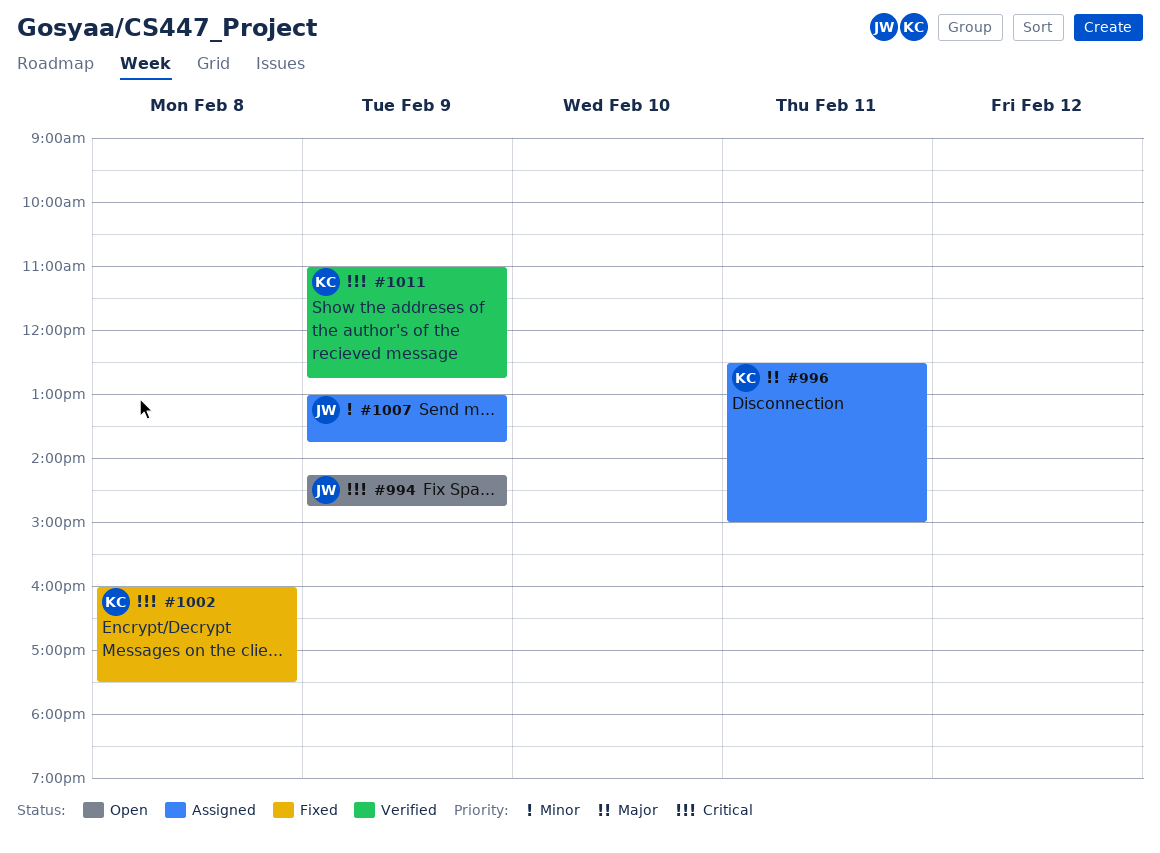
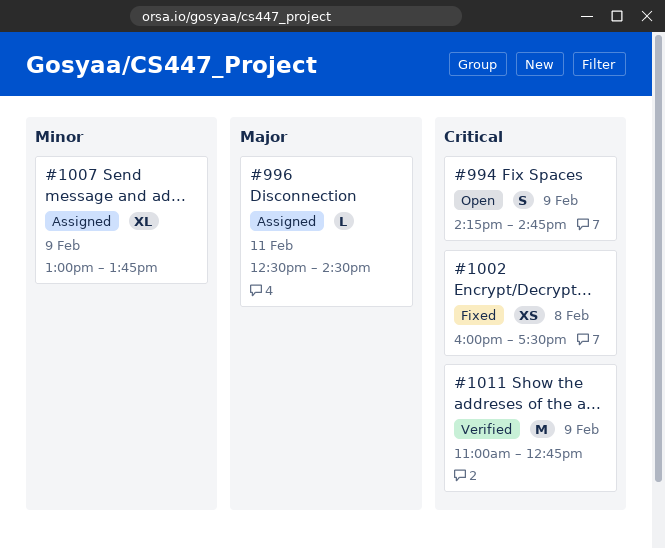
#996, ends: 15:00 -> 14:30

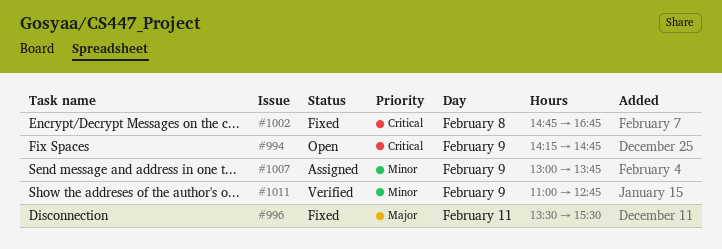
#996, status: Assigned -> Fixed
#996, begins: 12:30 -> 13:30
#996, ends: 14:30 -> 15:30
#1002, begins: 16:00 -> 14:45
#1002, ends: 17:30 -> 16:45
#1011, priority: Critical -> Minor

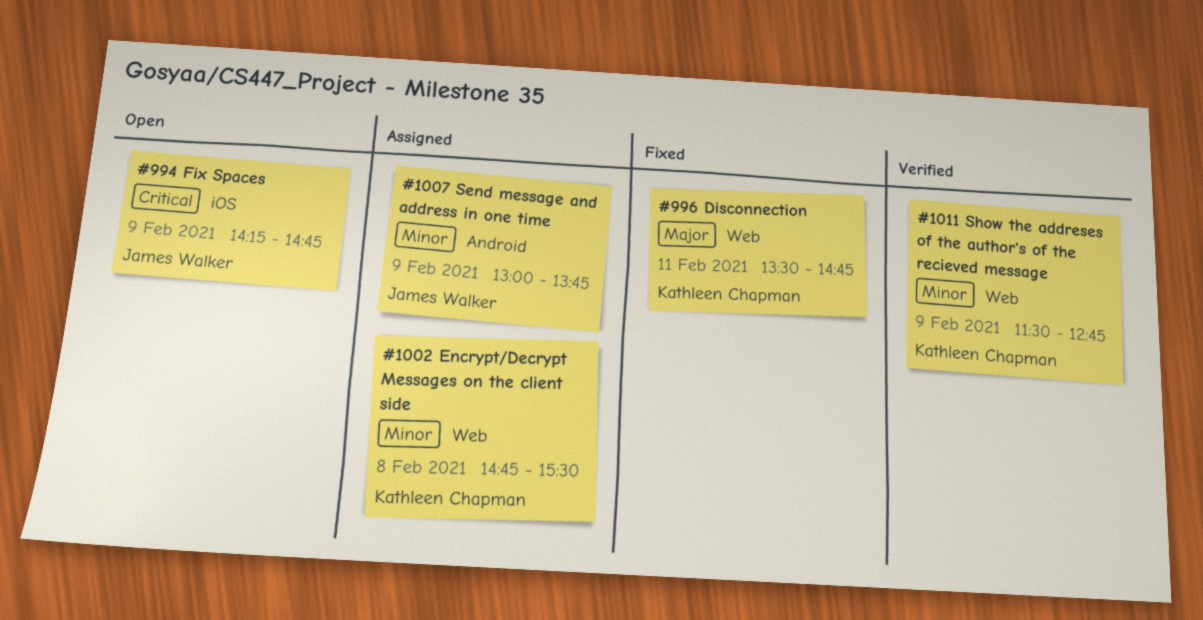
#996, ends: 15:30 -> 14:45
#1002, status: Fixed -> Assigned
#1002, priority: Critical -> Minor
#1002, ends: 16:45 -> 15:30
#1011, begins: 11:00 -> 11:30

